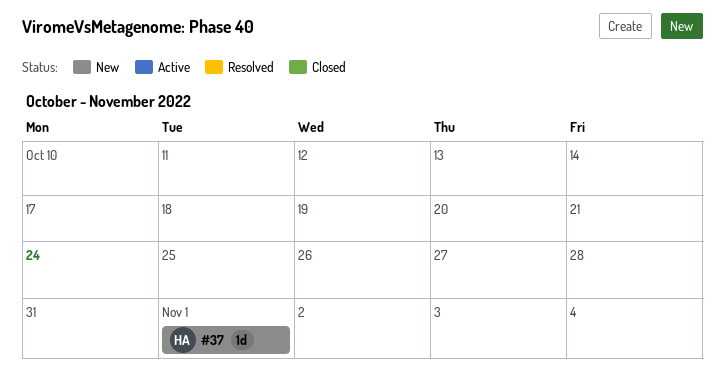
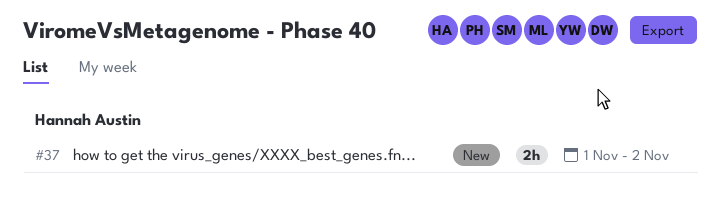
#37, estimate: 1d -> 2h
#37, due: Nov 1 -> Nov 2

